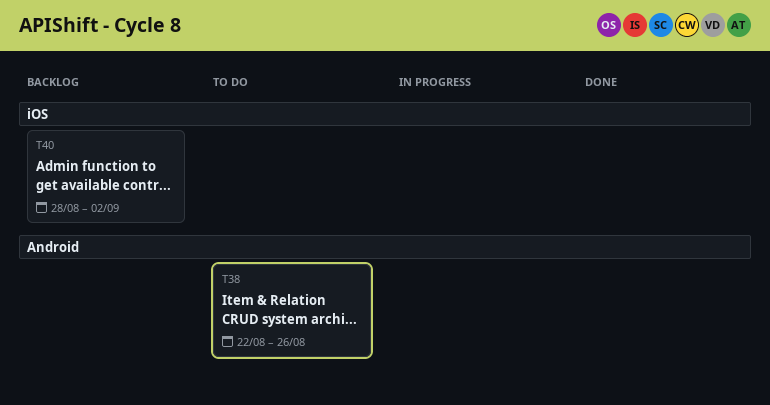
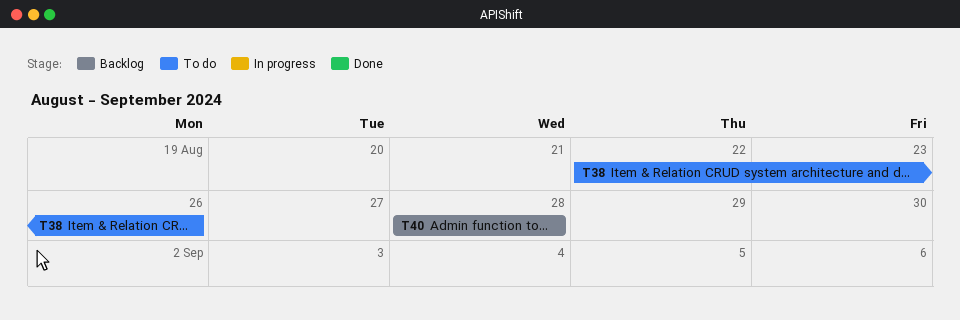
T40, due: Sep 2 -> Aug 28

